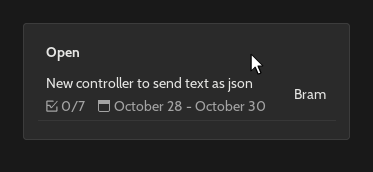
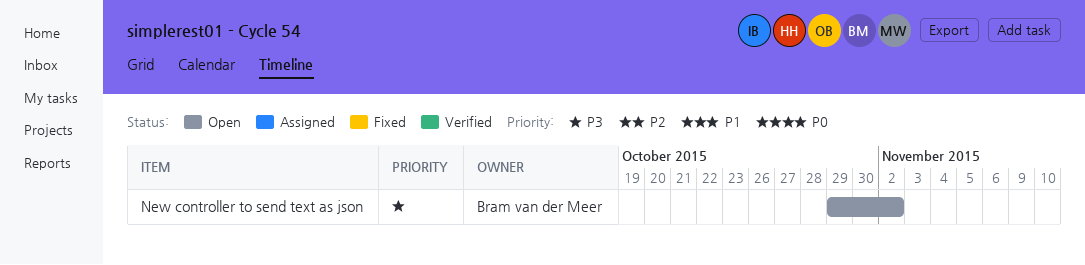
New controller to send text as json, start: Oct 28 -> Oct 29
New controller to send text as json, due: Oct 30 -> Nov 2

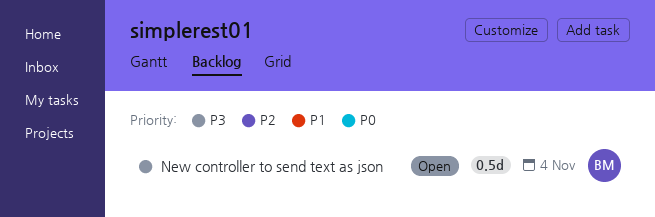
New controller to send text as json, due: Nov 2 -> Nov 4

